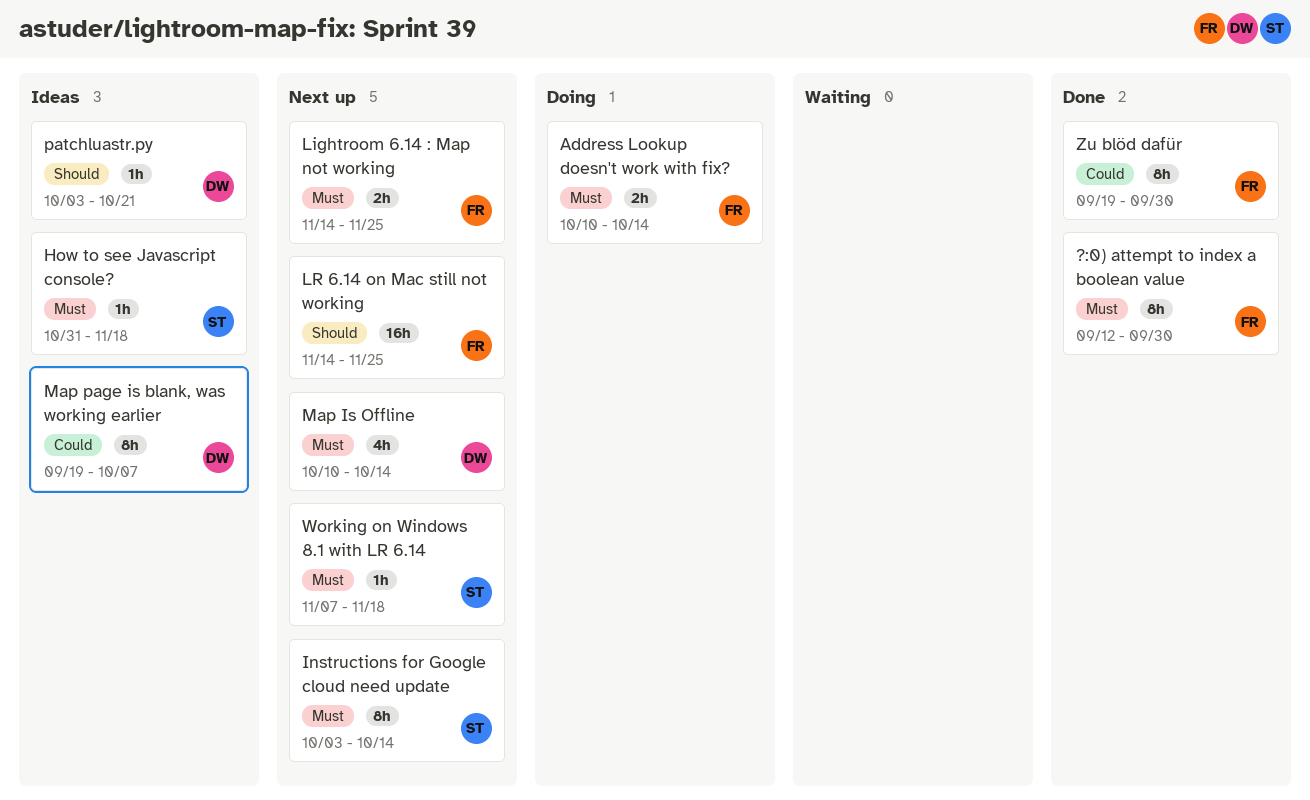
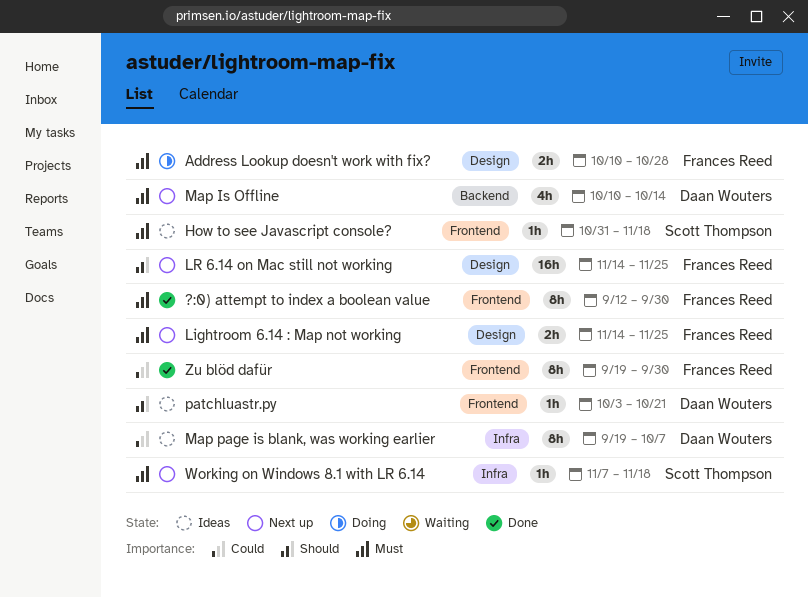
Address Lookup doesn't work with fix?, due: Oct 14 -> Oct 28
Instructions for Google cloud need update: present -> none

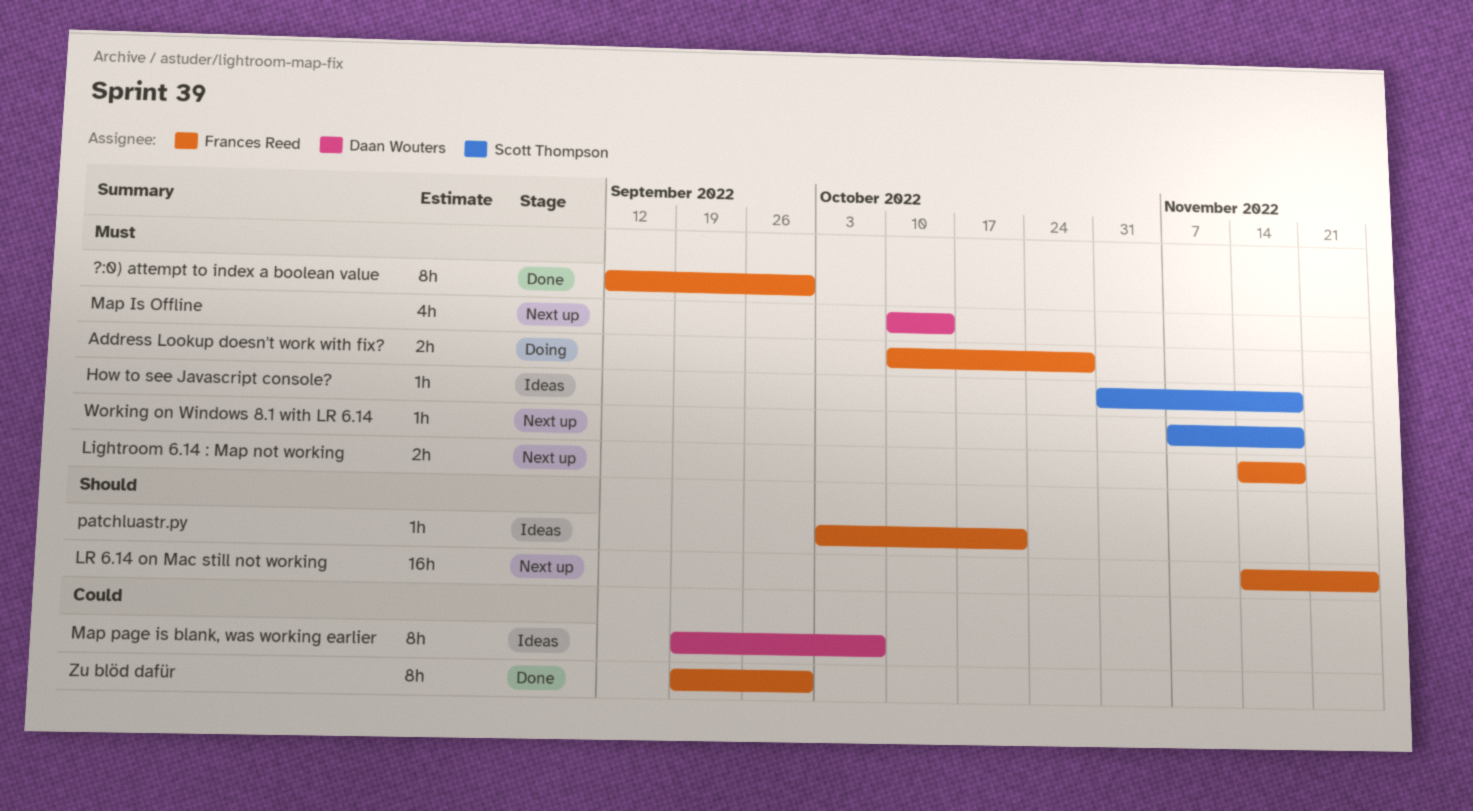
Lightroom 6.14 : Map not working, due: Nov 25 -> Nov 18
patchluastr.py, owner: Daan Wouters -> Frances Reed

